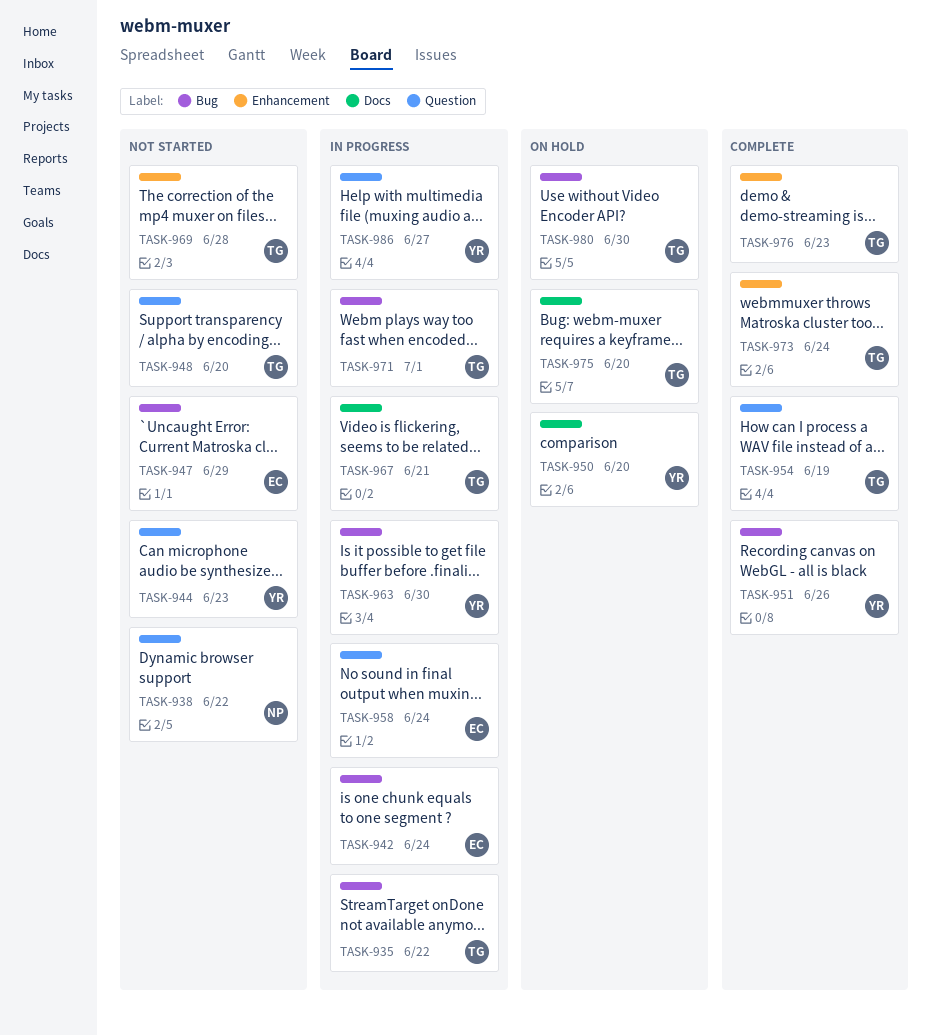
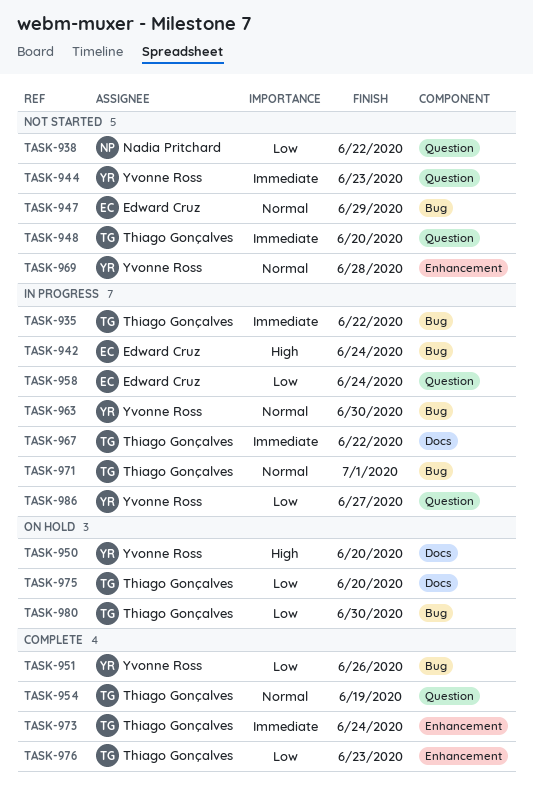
TASK-967, due: Jun 21 -> Jun 22
TASK-969, owner: Thiago Gonçalves -> Yvonne Ross

